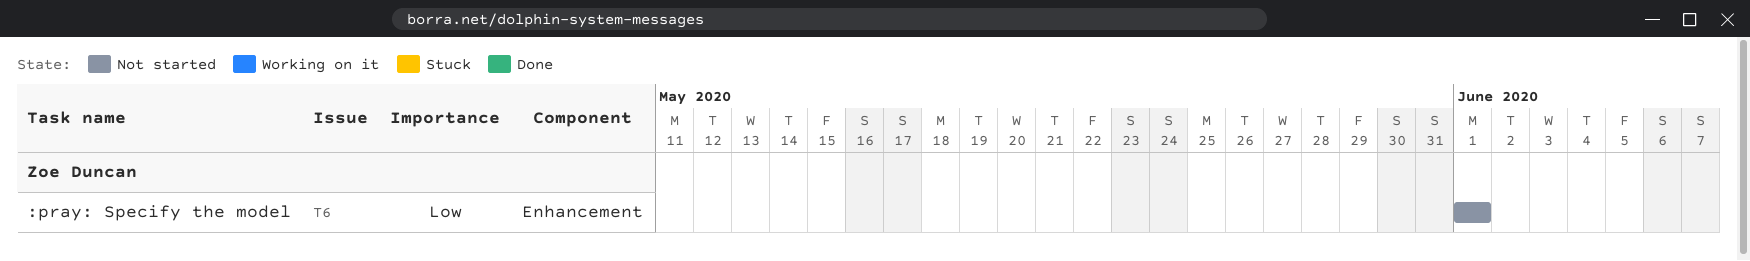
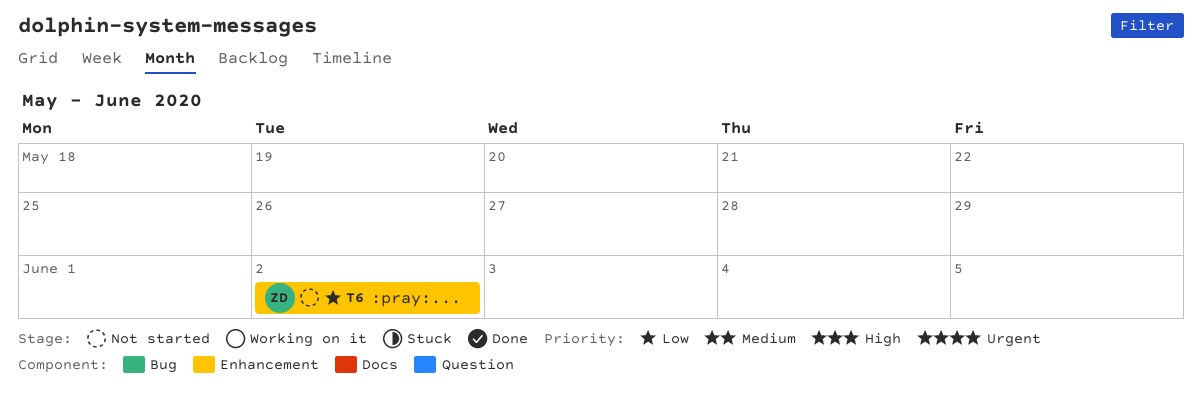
T6, start: Jun 1 -> Jun 2
T6, due: Jun 1 -> Jun 2

